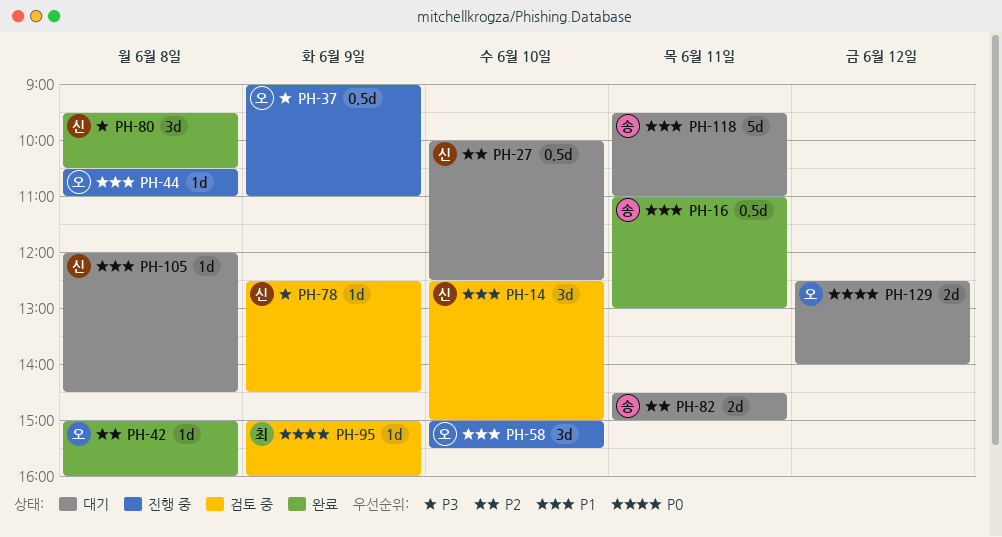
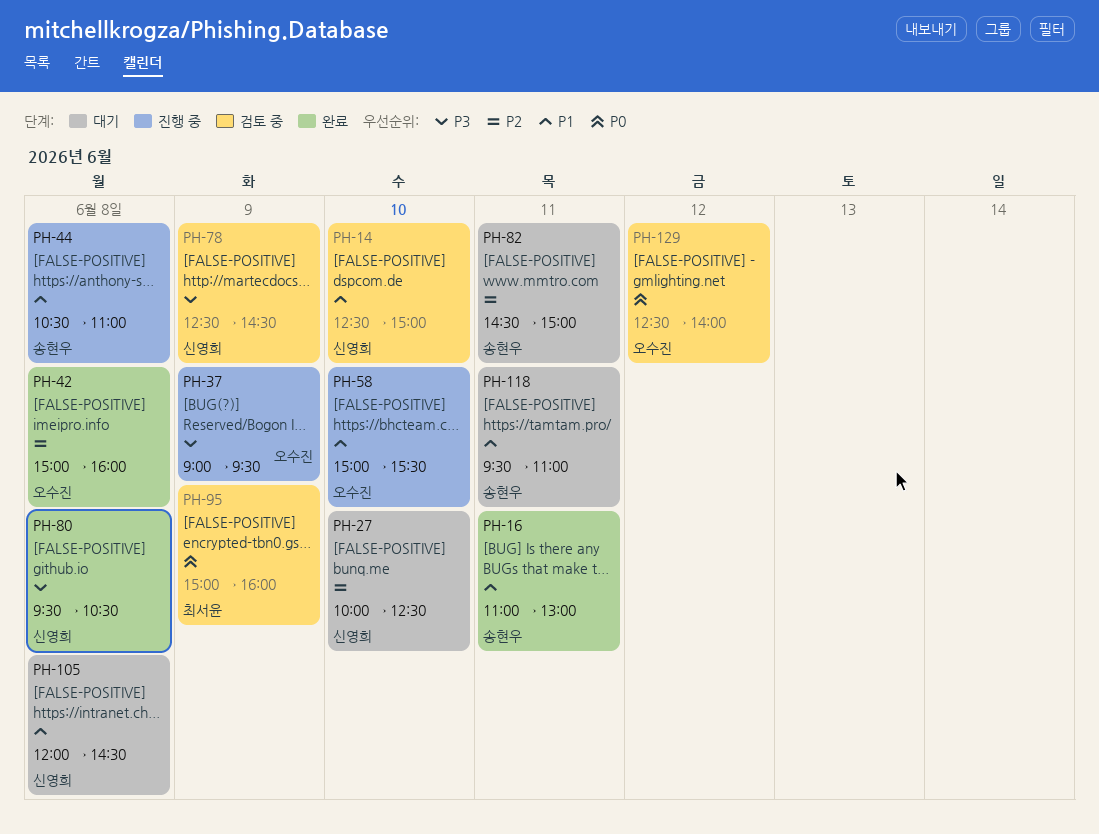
PH-37, ends: 11:00 -> 09:30
PH-44, owner: 오수진 -> 송현우
PH-129, status: 대기 -> 검토 중

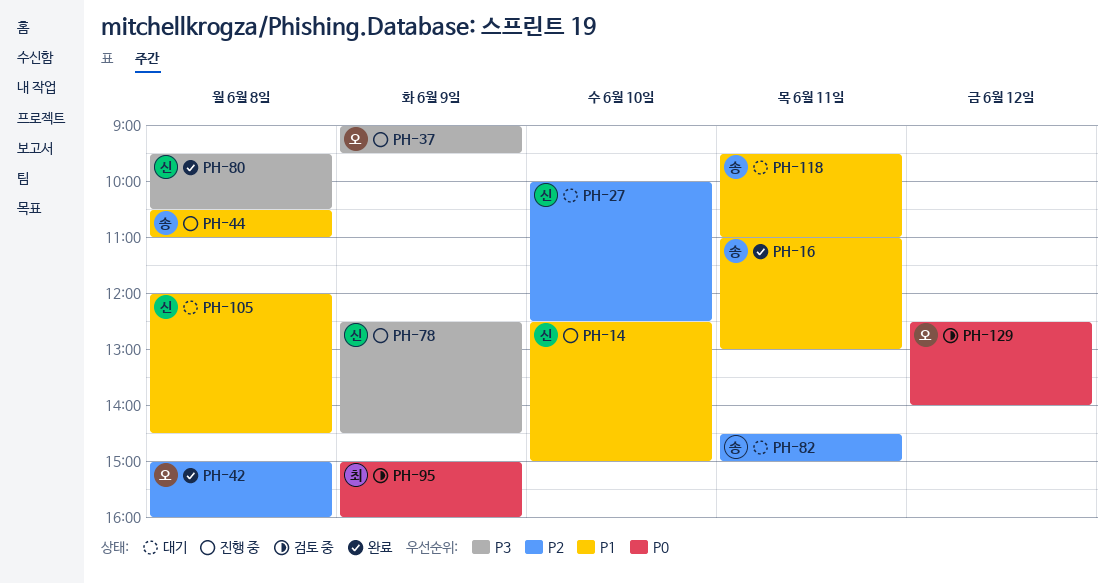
PH-14, status: 검토 중 -> 진행 중
PH-58: present -> none
PH-78, status: 검토 중 -> 진행 중

